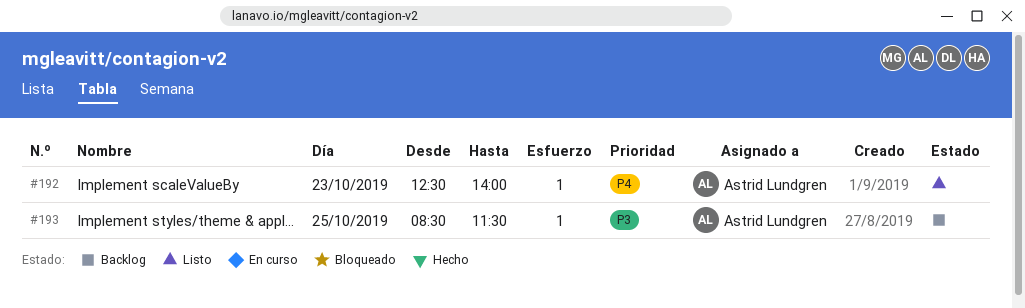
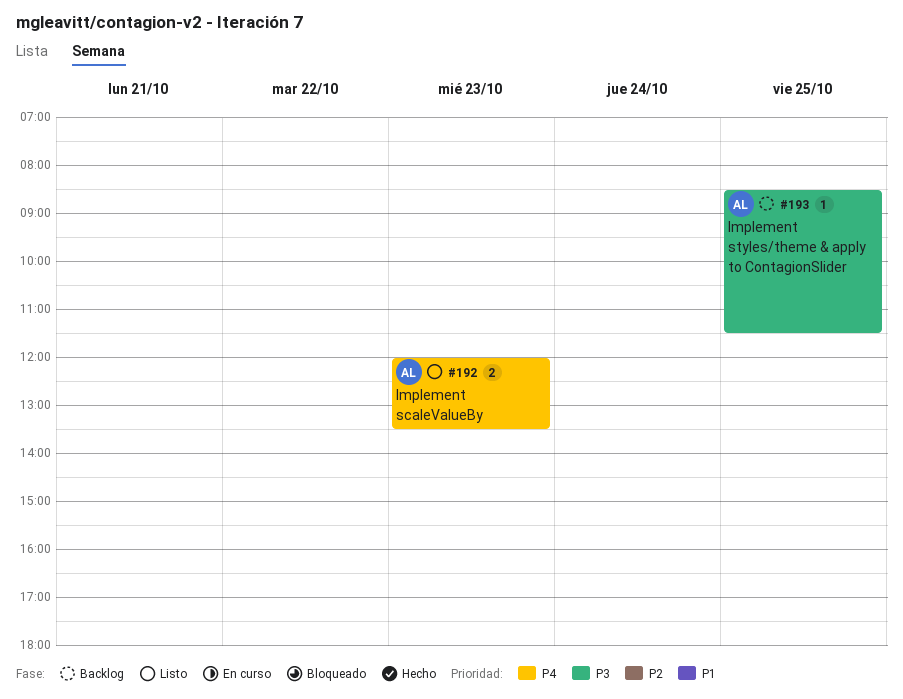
#192, estimate: 1 -> 2
#192, begins: 12:30 -> 12:00
#192, ends: 14:00 -> 13:30

